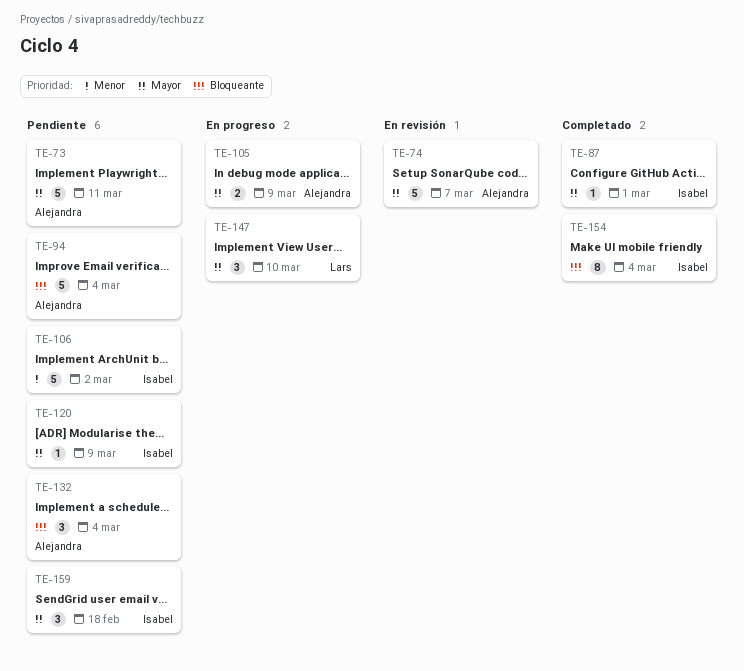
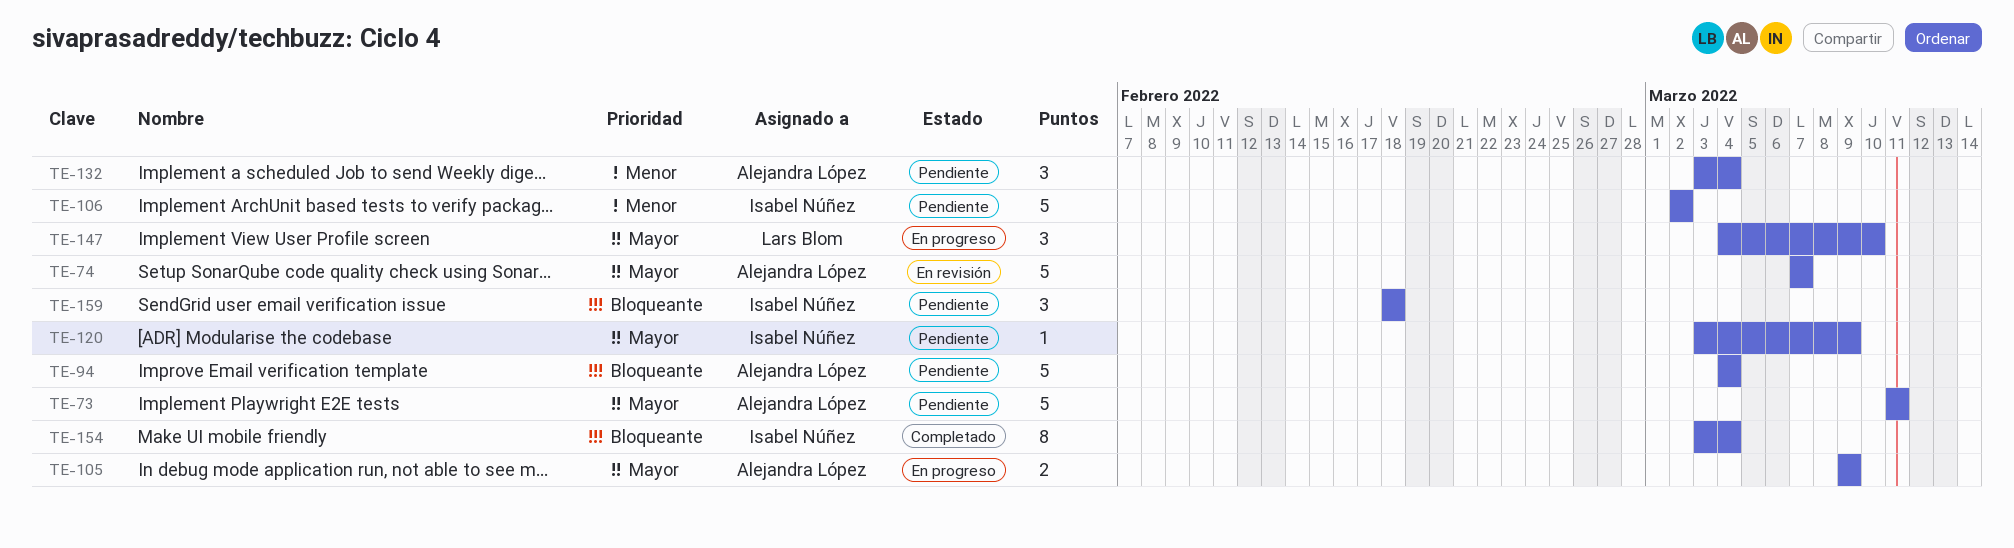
TE-87: present -> none
TE-132, priority: Bloqueante -> Menor
TE-159, priority: Mayor -> Bloqueante

